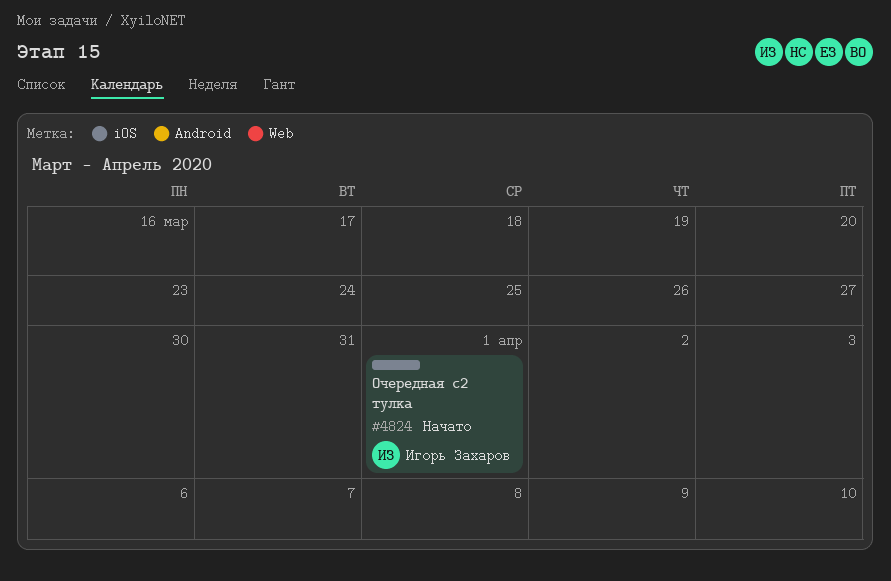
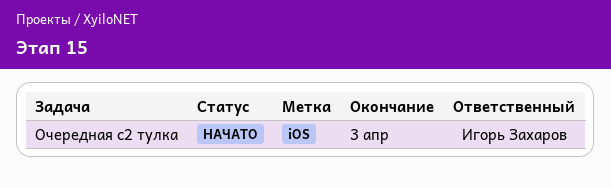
Очередная с2 тулка, due: Apr 1 -> Apr 3

